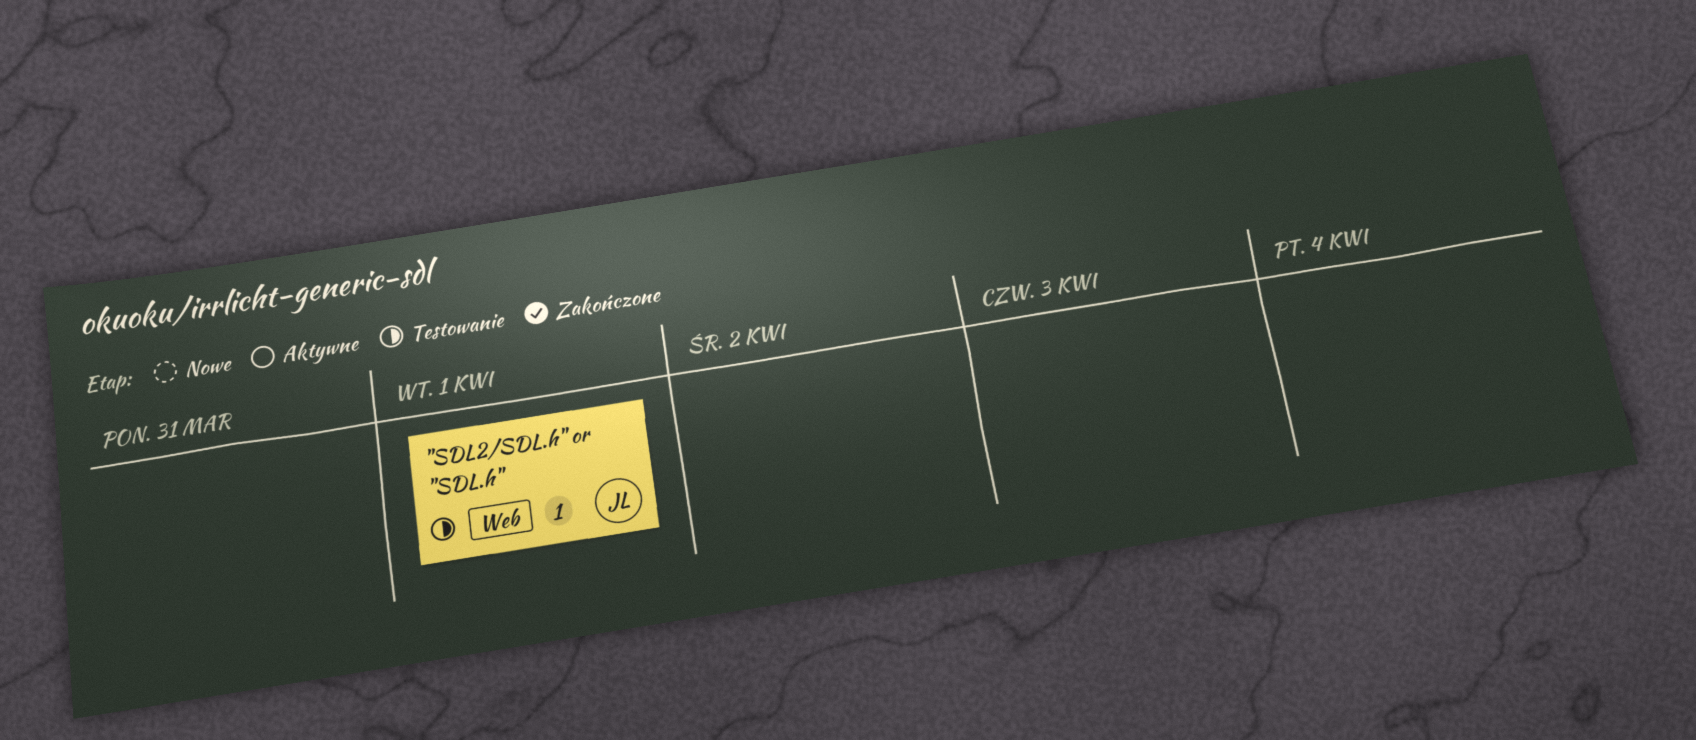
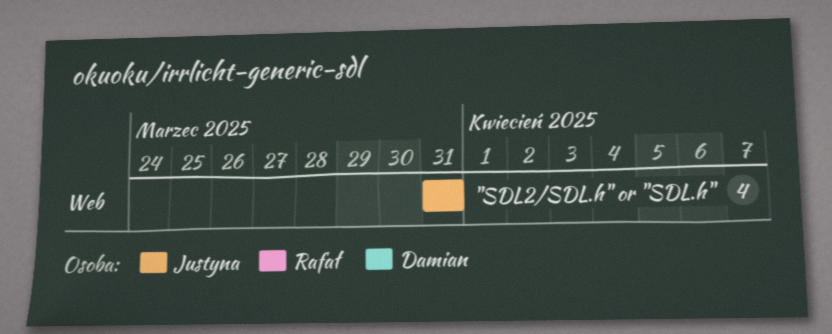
"SDL2/SDL.h" or "SDL.h", estimate: 1 -> 4
"SDL2/SDL.h" or "SDL.h", due: Apr 1 -> Mar 31

